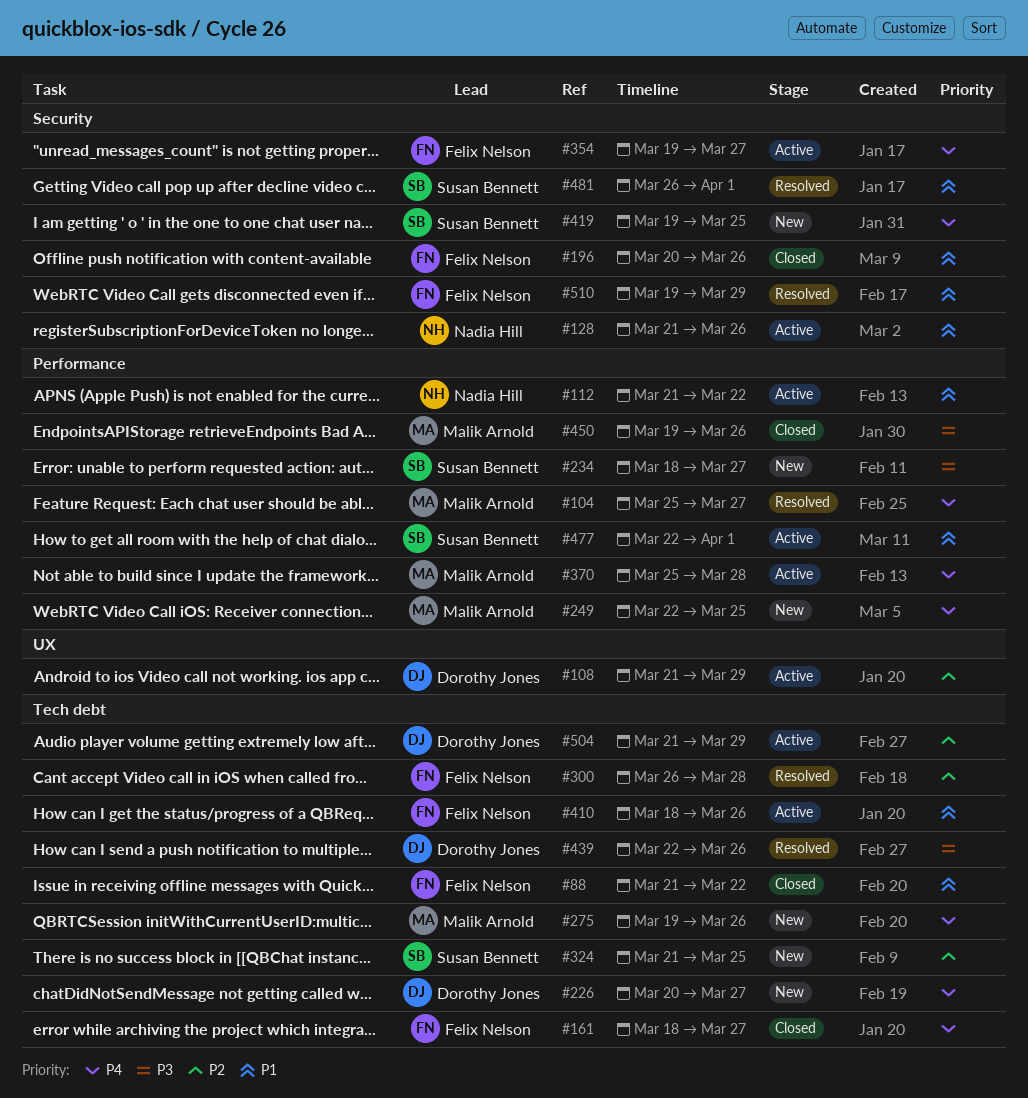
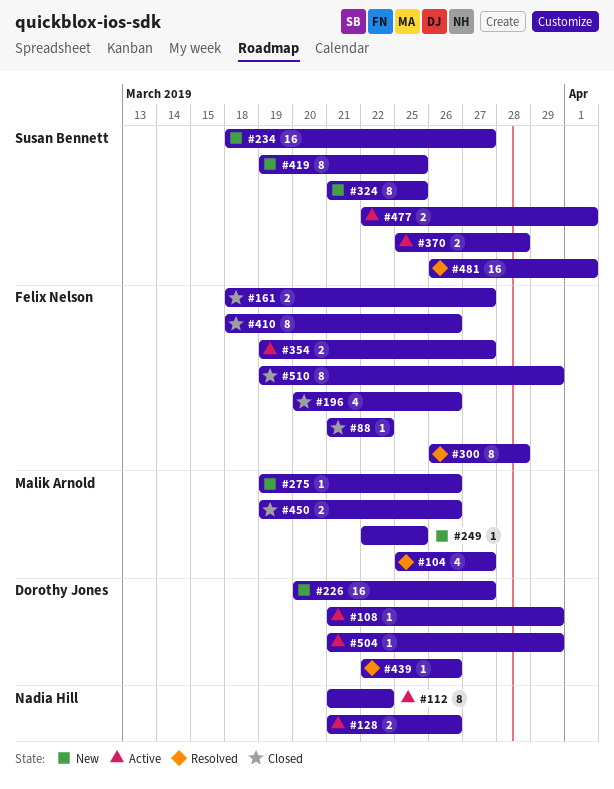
#370, owner: Malik Arnold -> Susan Bennett
#410, status: Active -> Closed
#510, status: Resolved -> Closed

